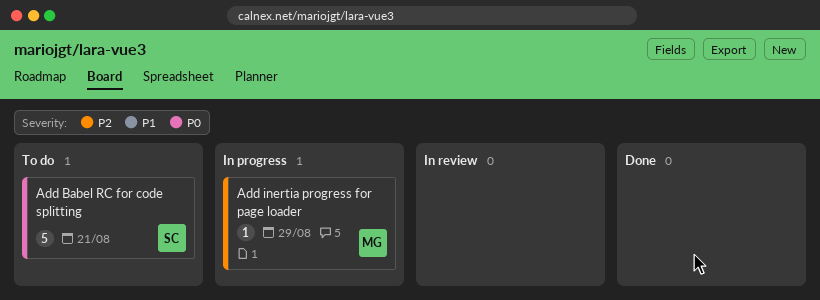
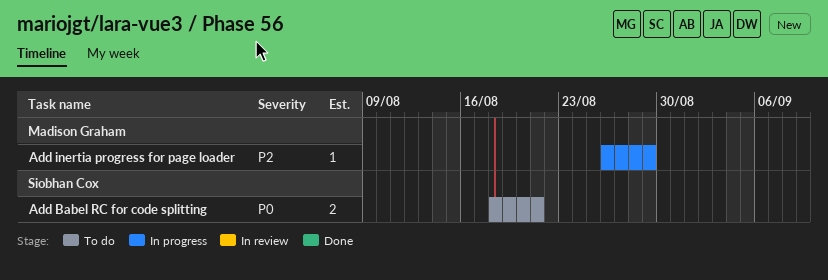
Add Babel RC for code splitting, estimate: 5 -> 2

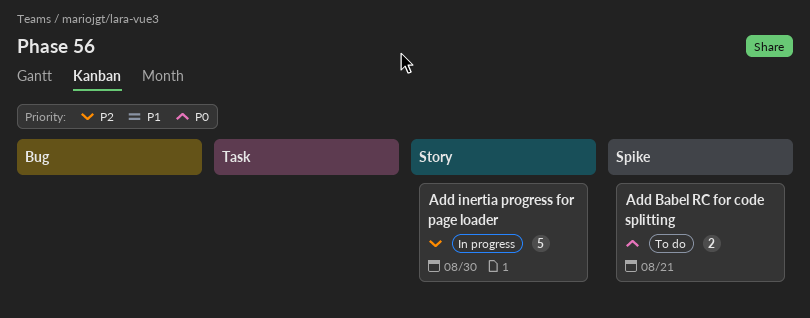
Add inertia progress for page loader, estimate: 1 -> 5
Add inertia progress for page loader, due: Aug 29 -> Aug 30

